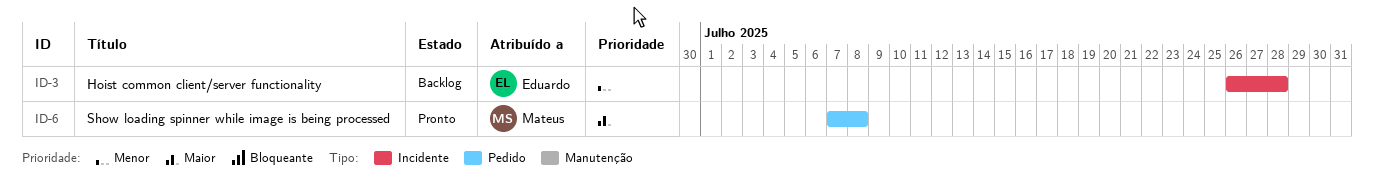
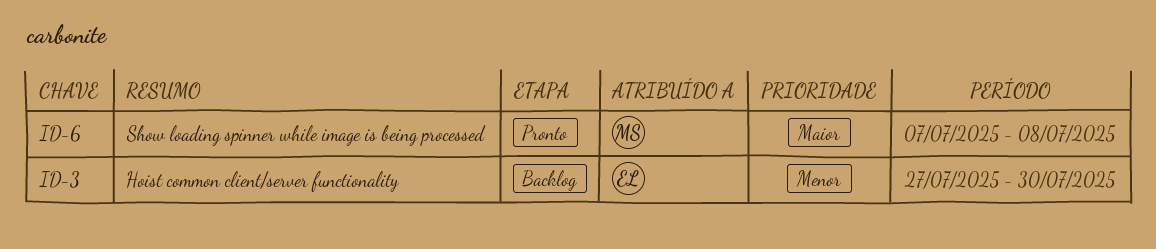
ID-3, start: Jul 26 -> Jul 27
ID-3, due: Jul 28 -> Jul 30

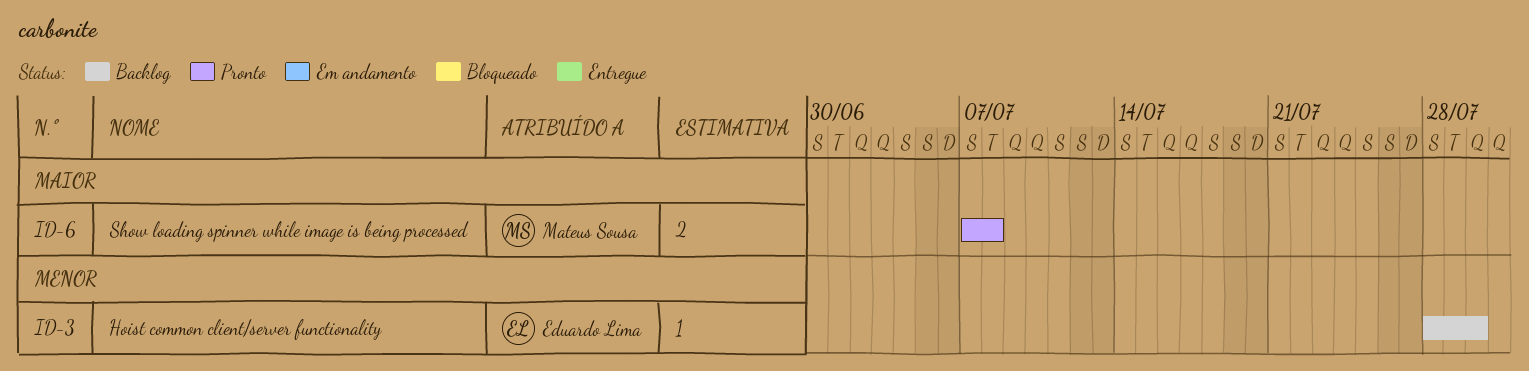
ID-3, start: Jul 27 -> Jul 28

